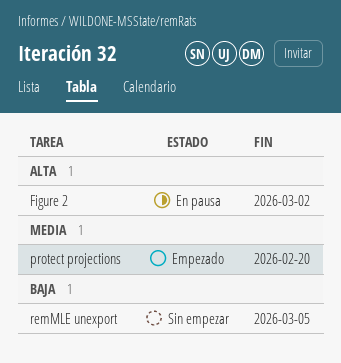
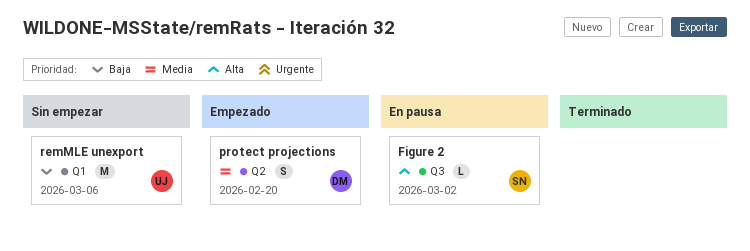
remMLE unexport, due: Mar 5 -> Mar 6

